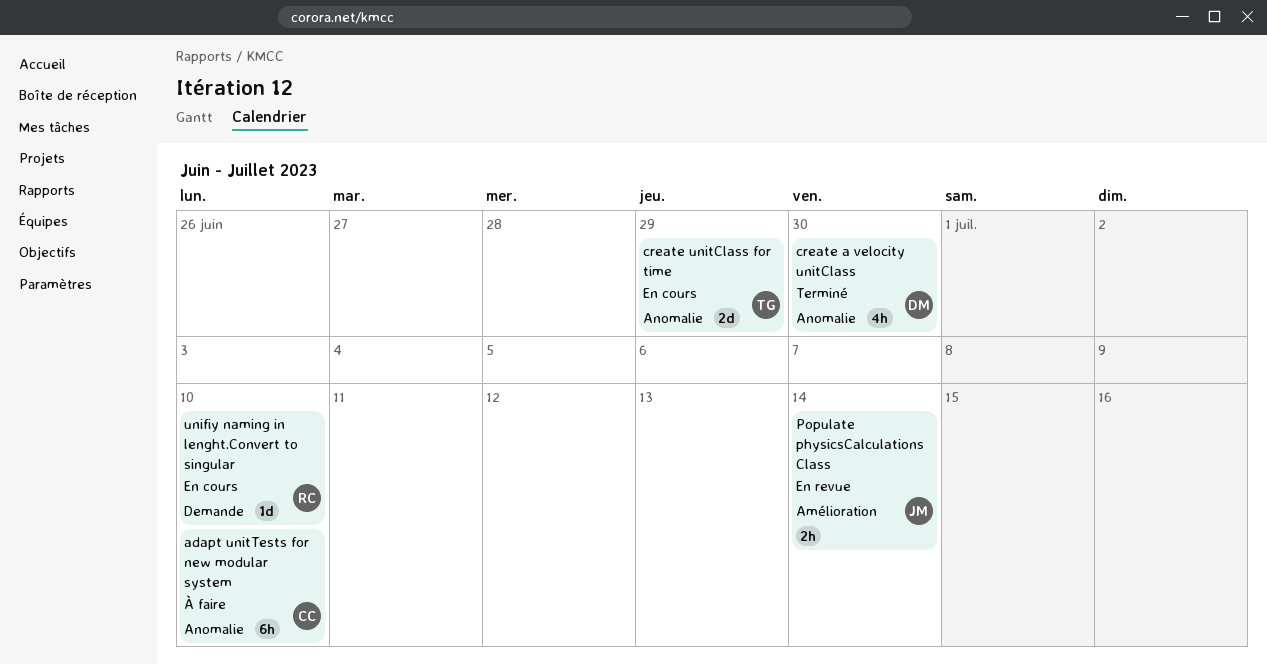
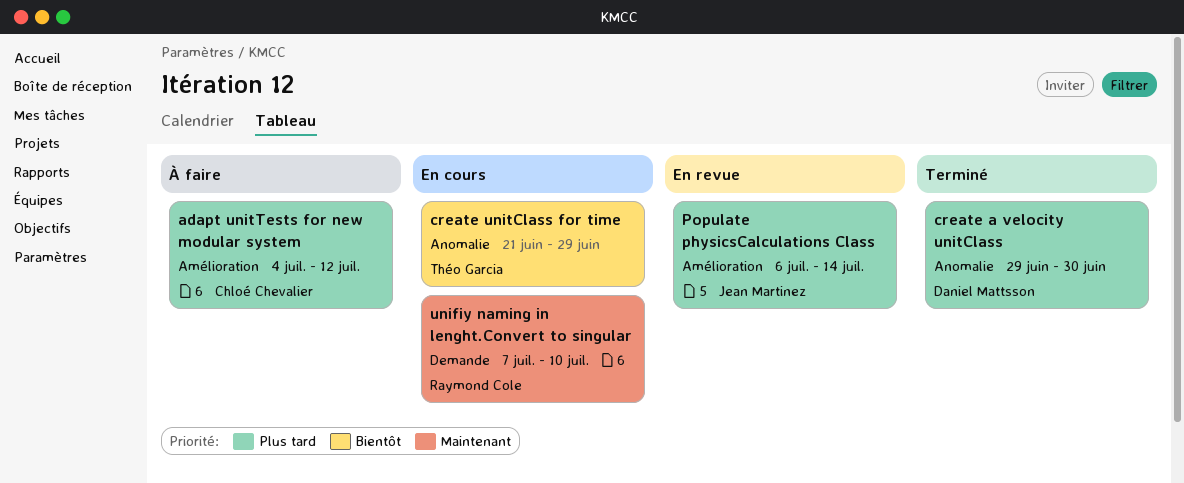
adapt unitTests for new modular system, label: Anomalie -> Amélioration
adapt unitTests for new modular system, due: Jul 10 -> Jul 12

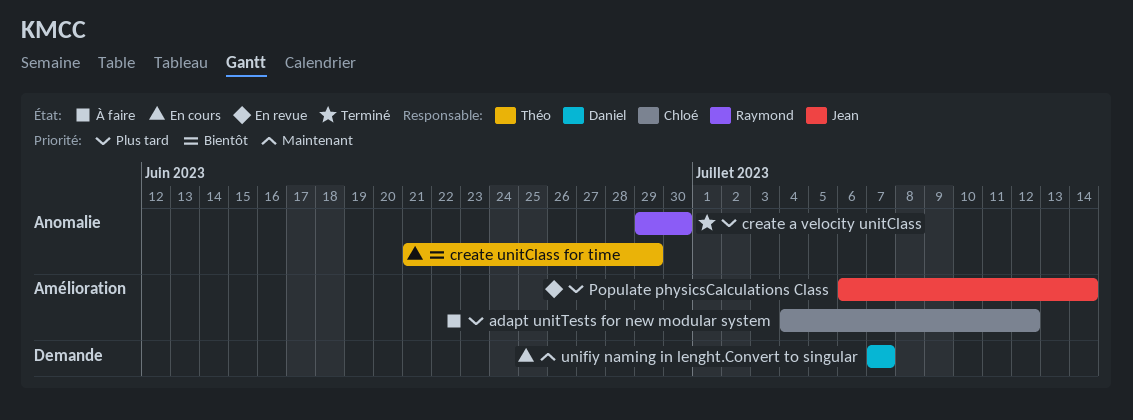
create a velocity unitClass, owner: Daniel Mattsson -> Raymond Cole
unifiy naming in lenght.Convert to singular, owner: Raymond Cole -> Daniel Mattsson
unifiy naming in lenght.Convert to singular, due: Jul 10 -> Jul 7

